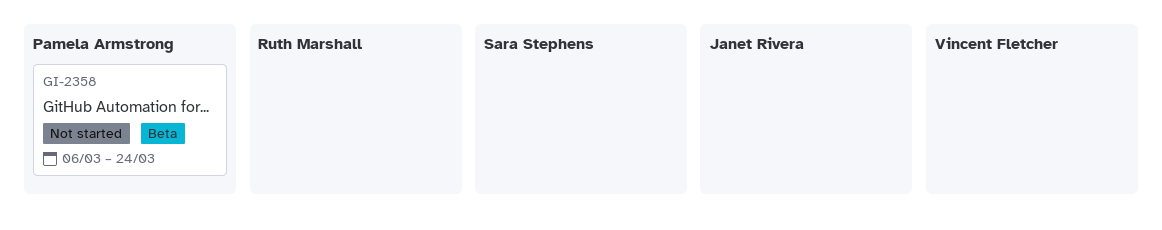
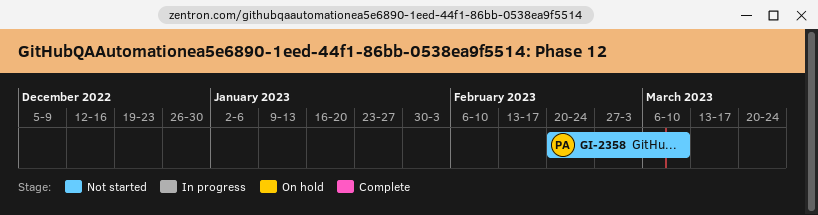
GI-2358, start: Mar 6 -> Feb 20
GI-2358, due: Mar 24 -> Mar 10

